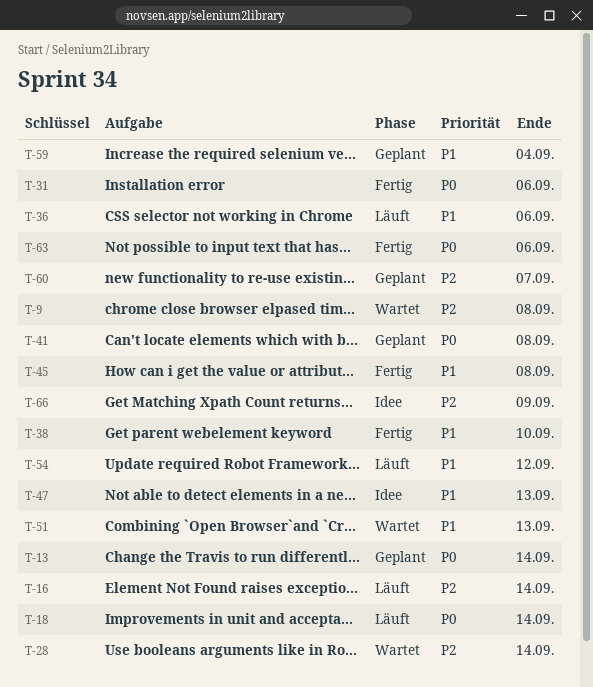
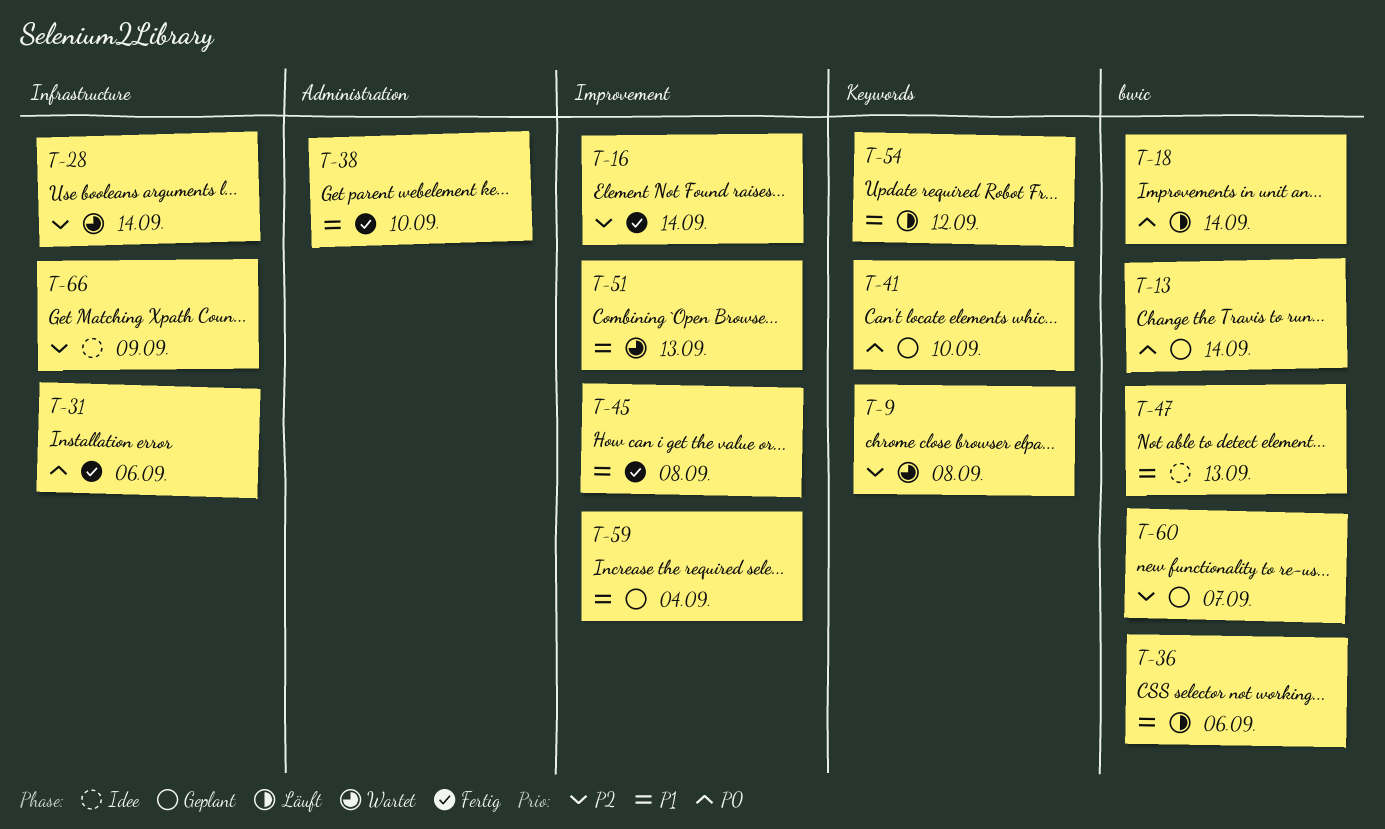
T-16, status: Läuft -> Fertig
T-41, due: Sep 8 -> Sep 10
T-63: present -> none

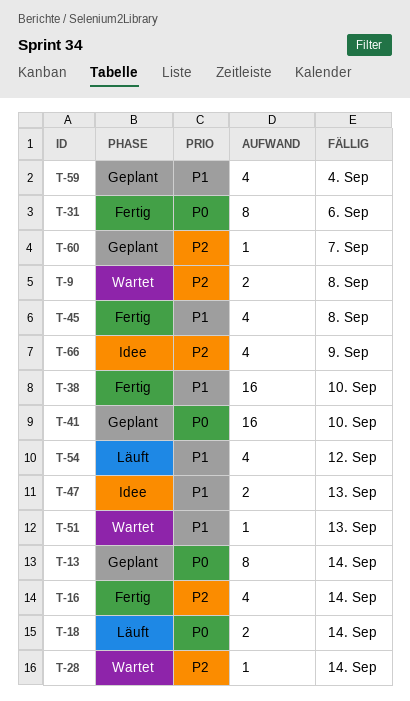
T-36: present -> none

